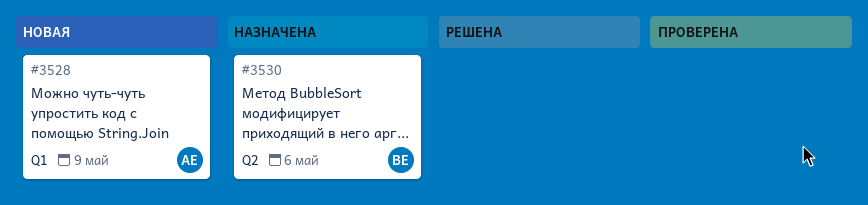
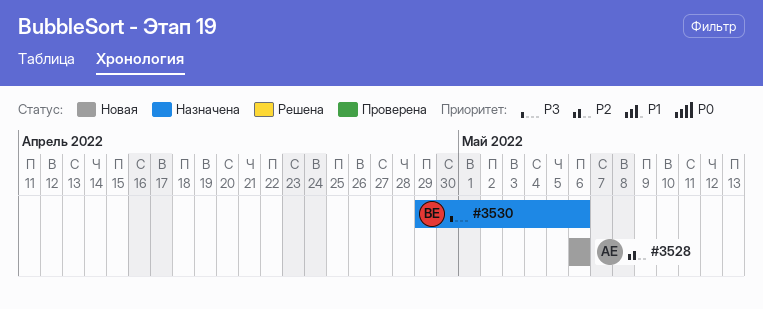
#3528, due: May 9 -> May 6

